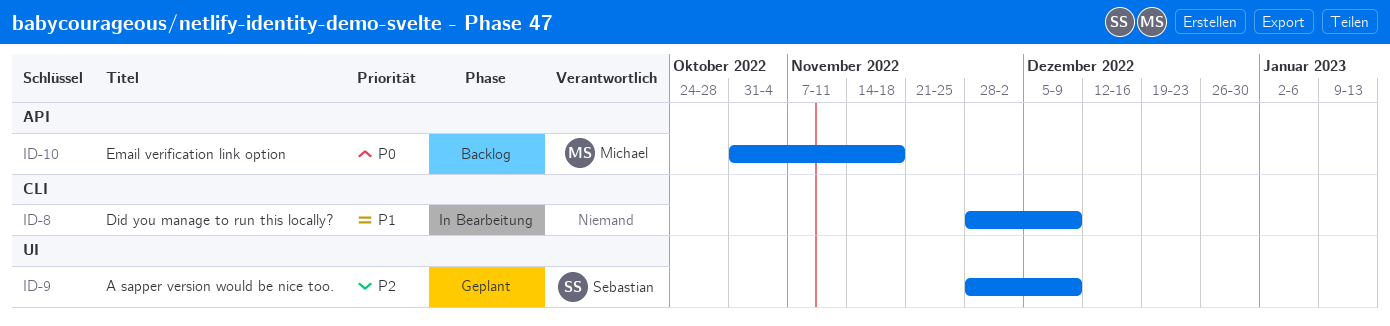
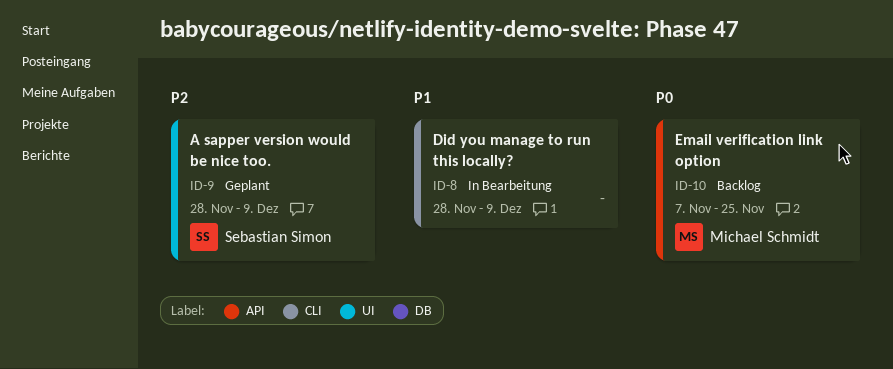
ID-10, start: Oct 31 -> Nov 7
ID-10, due: Nov 18 -> Nov 25

